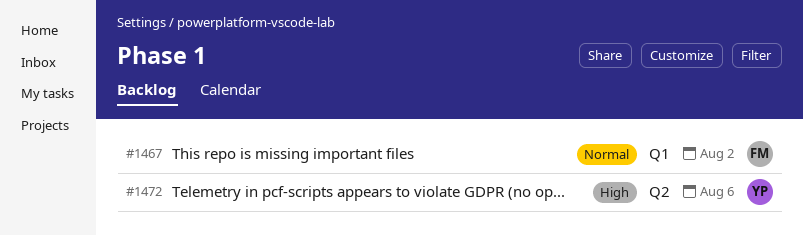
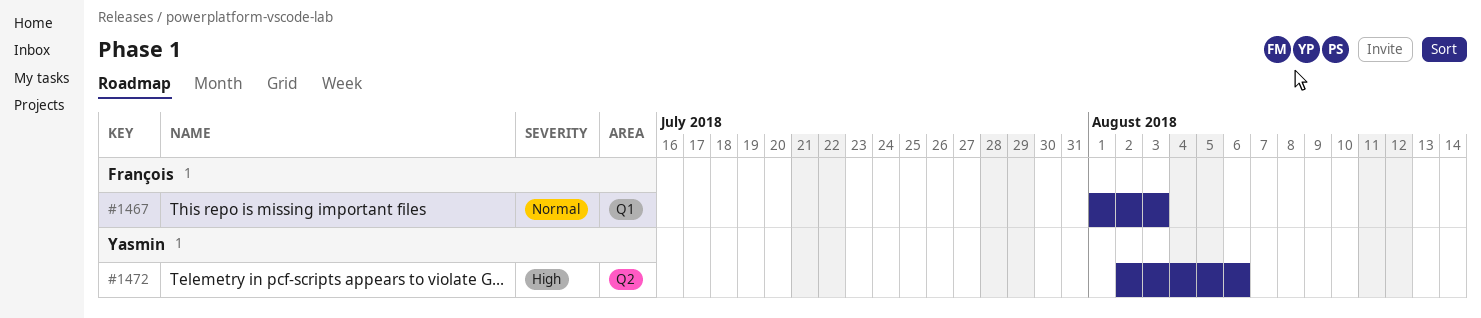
#1467, due: Aug 2 -> Aug 3

